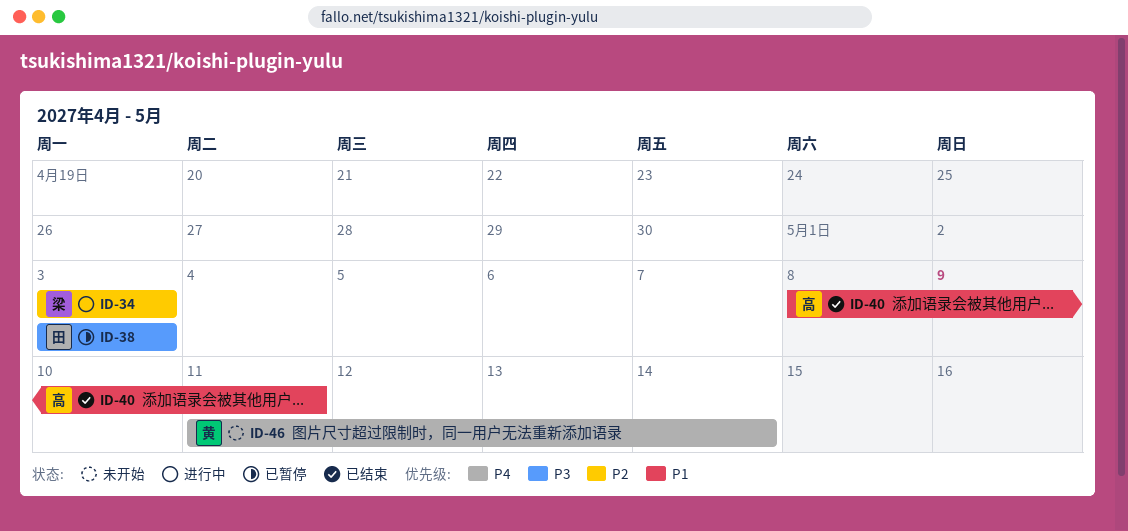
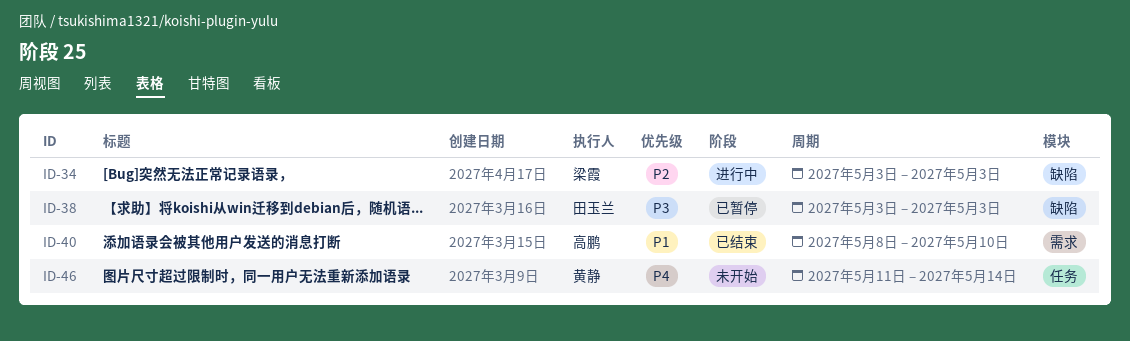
ID-40, due: May 11 -> May 10

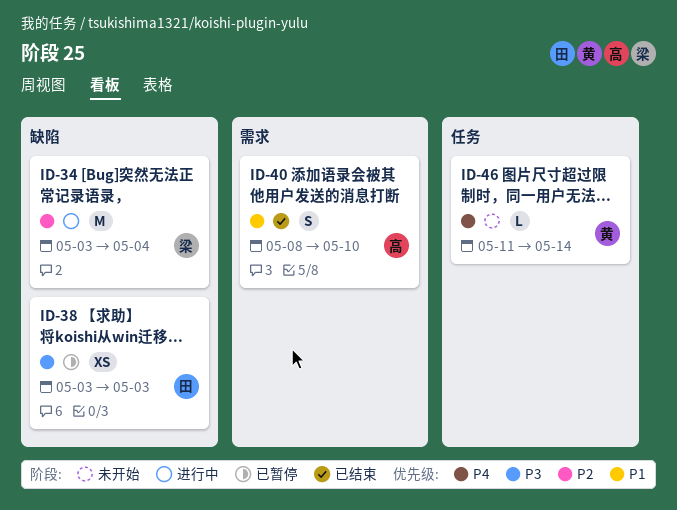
ID-34, due: May 3 -> May 4

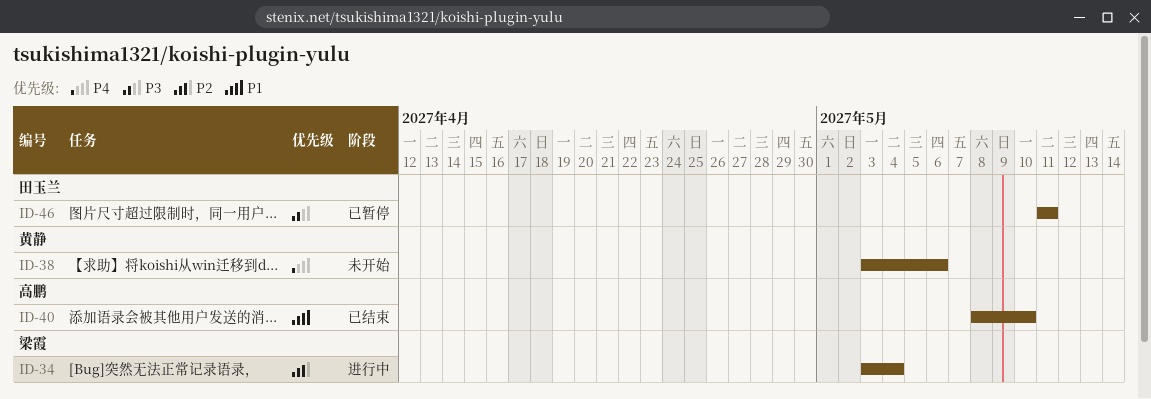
ID-38, status: 已暂停 -> 未开始
ID-38, owner: 田玉兰 -> 黄静
ID-38, priority: P3 -> P4
ID-38, due: May 3 -> May 6
ID-46, status: 未开始 -> 已暂停
ID-46, owner: 黄静 -> 田玉兰
ID-46, priority: P4 -> P3
ID-46, due: May 14 -> May 11

